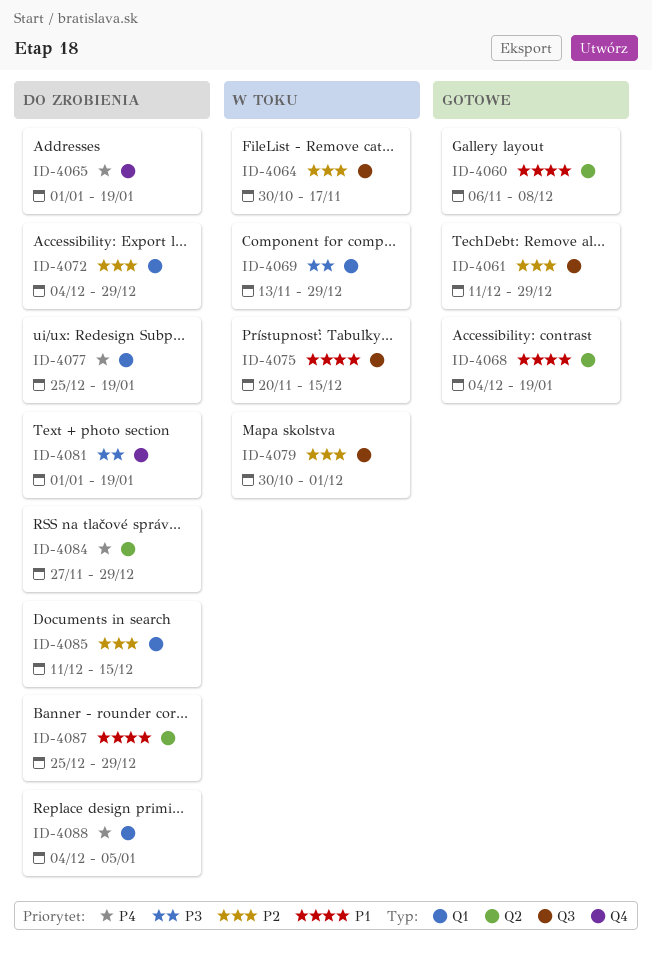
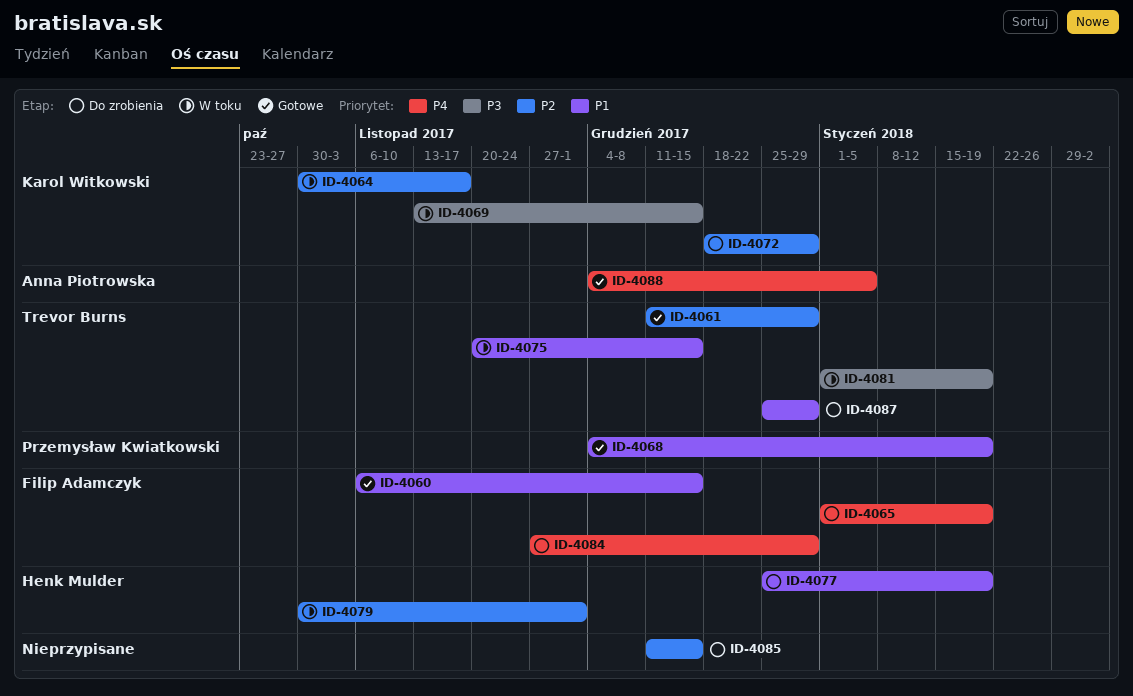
ID-4060, due: Dec 8 -> Dec 15
ID-4069, due: Dec 29 -> Dec 15
ID-4072, start: Dec 4 -> Dec 18
ID-4077, priority: P4 -> P1
ID-4081, status: Do zrobienia -> W toku
ID-4088, status: Do zrobienia -> Gotowe

